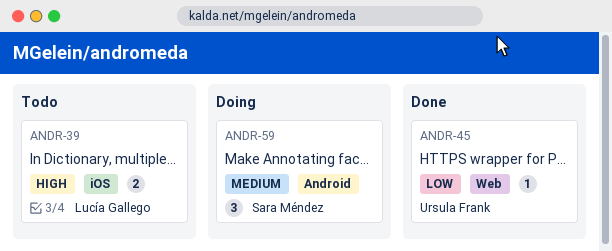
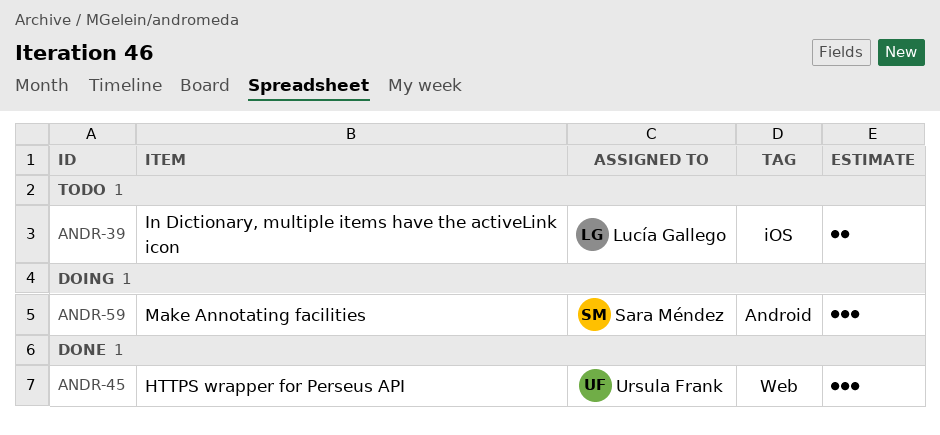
ANDR-45, estimate: 1 -> 3

